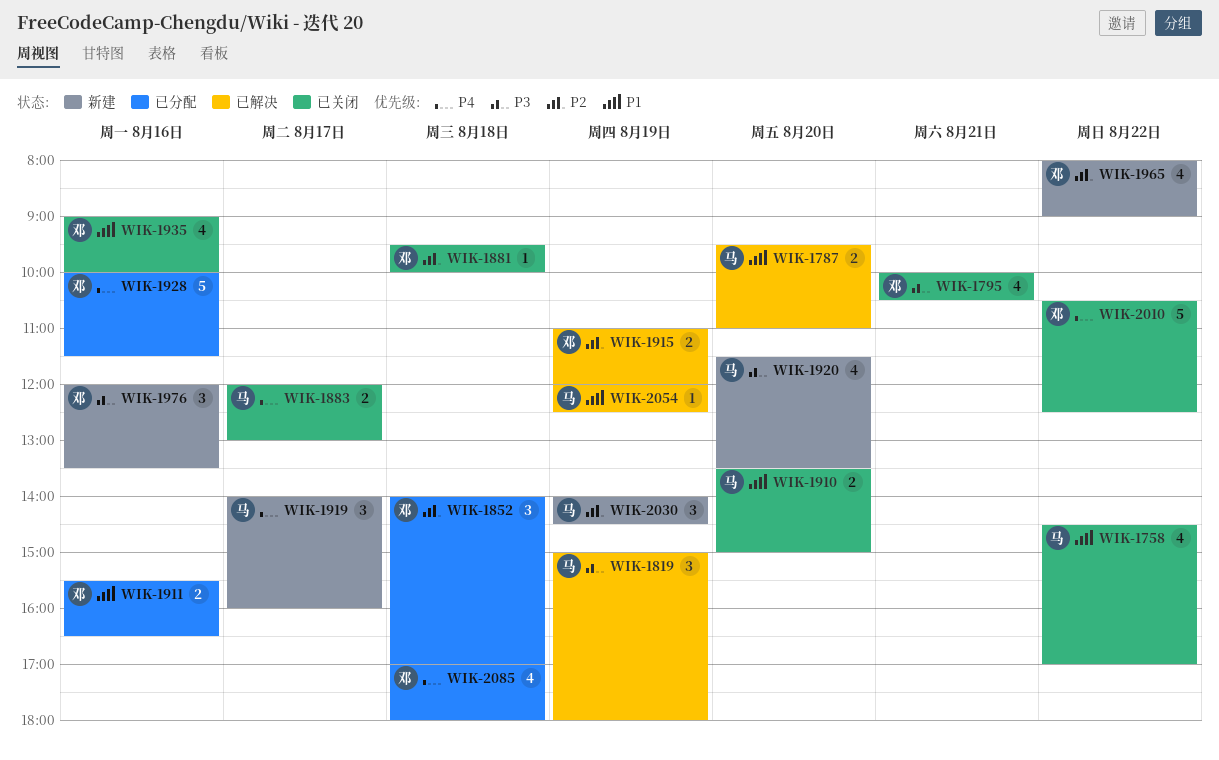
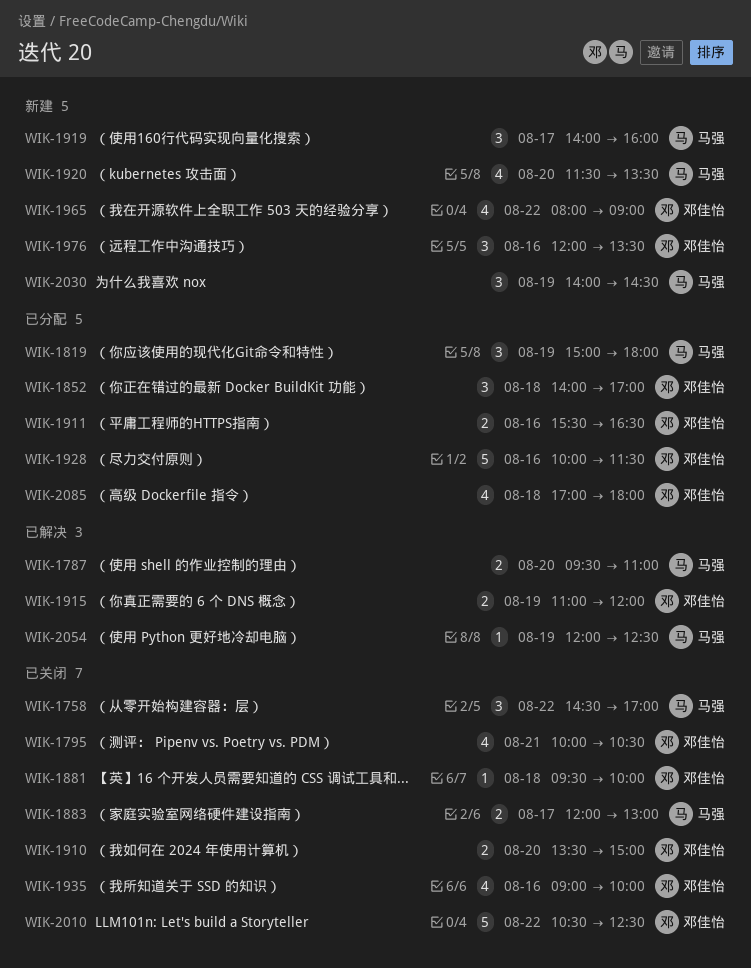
WIK-1758, estimate: 4 -> 3
WIK-1819, status: 已解决 -> 已分配
WIK-1910, owner: 马强 -> 邓佳怡

